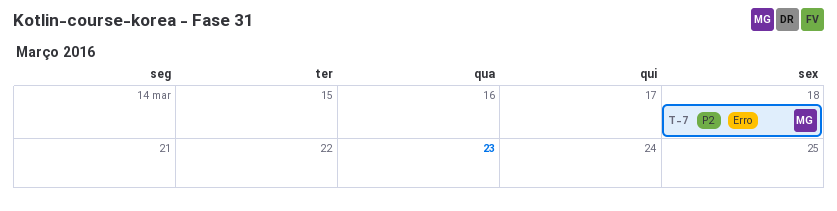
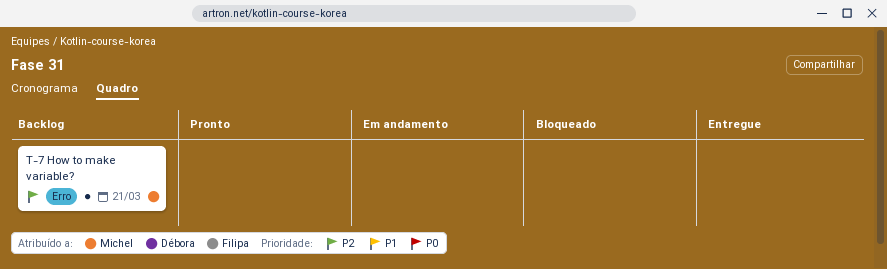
T-7, due: Mar 18 -> Mar 21

